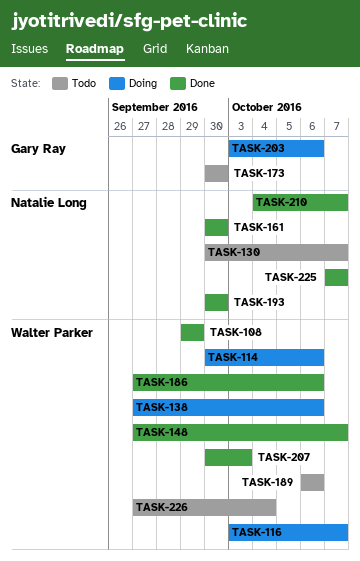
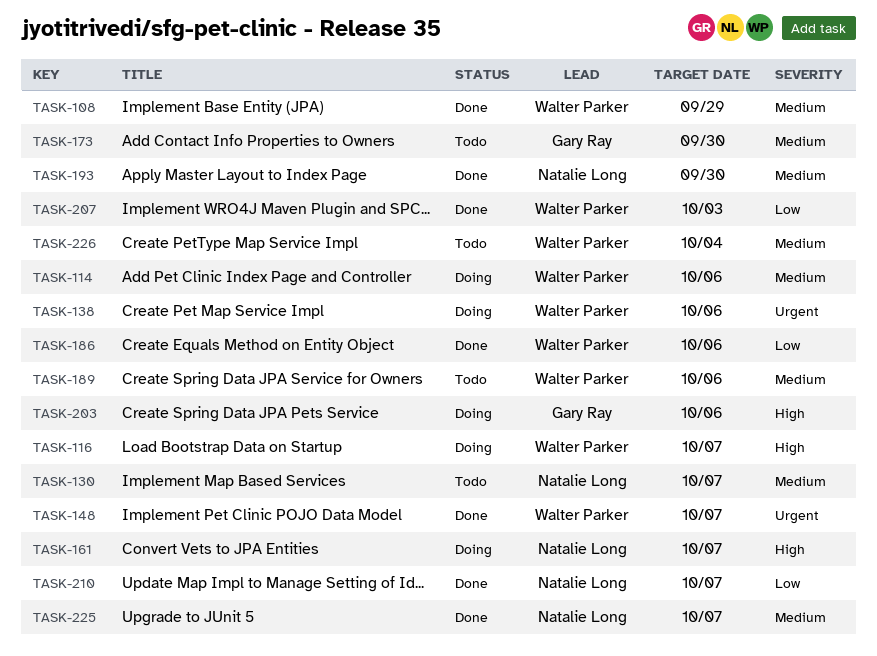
TASK-161, status: Done -> Doing
TASK-161, due: Sep 30 -> Oct 7

